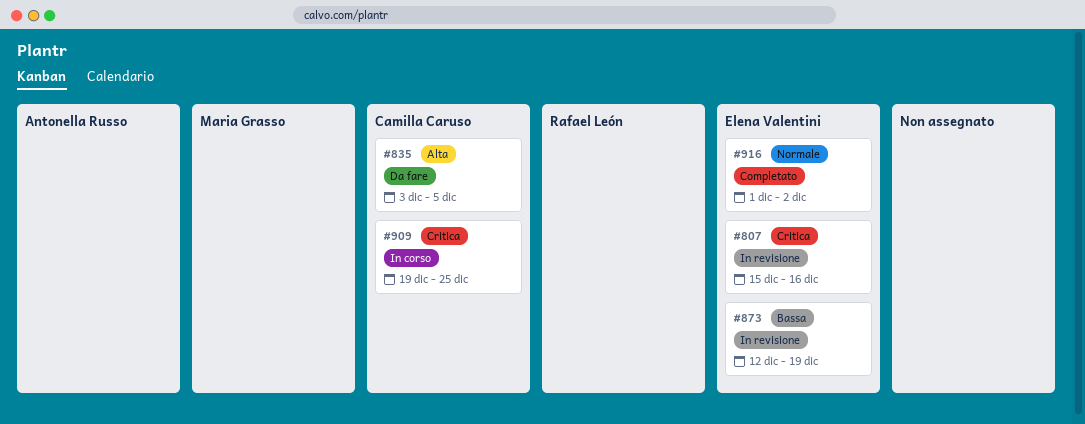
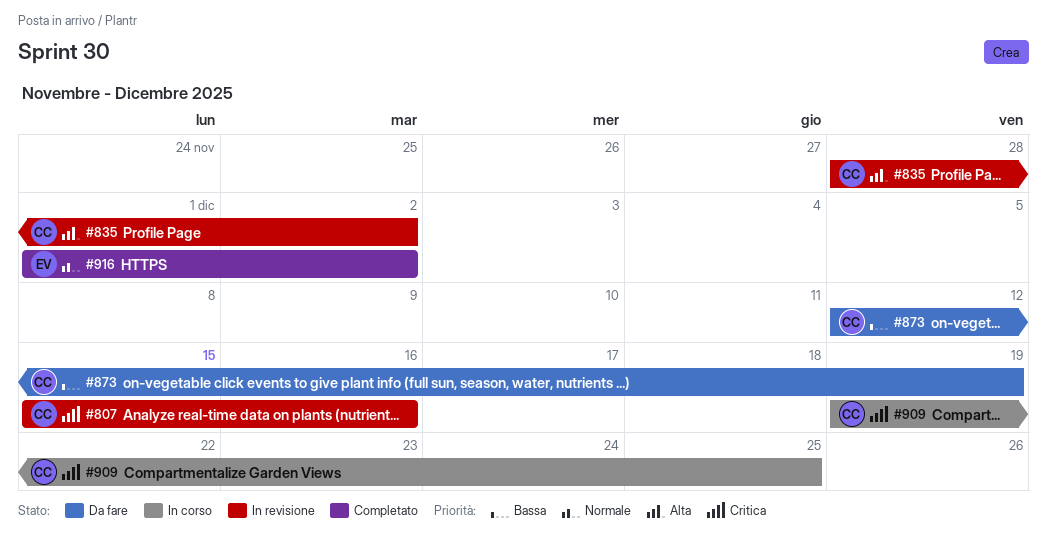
#807, owner: Elena Valentini -> Camilla Caruso
#835, status: Da fare -> In revisione
#835, start: Dec 3 -> Nov 28
#835, due: Dec 5 -> Dec 2
#873, status: In revisione -> Da fare
#873, owner: Elena Valentini -> Camilla Caruso

